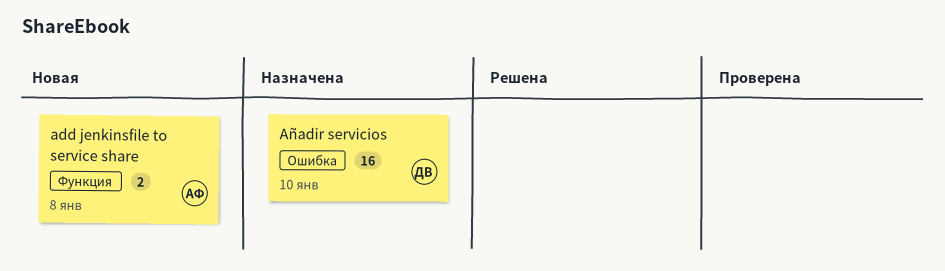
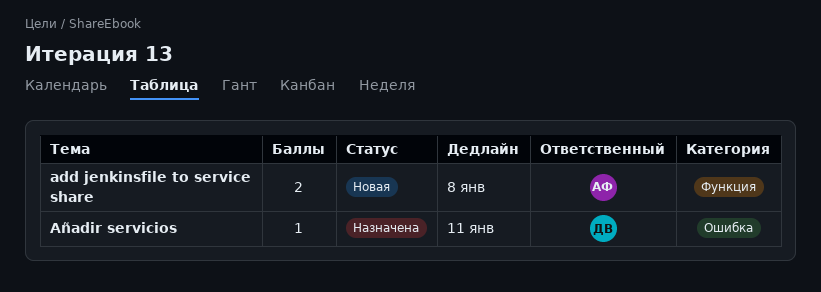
Añadir servicios, estimate: 16 -> 1
Añadir servicios, due: Jan 10 -> Jan 11

